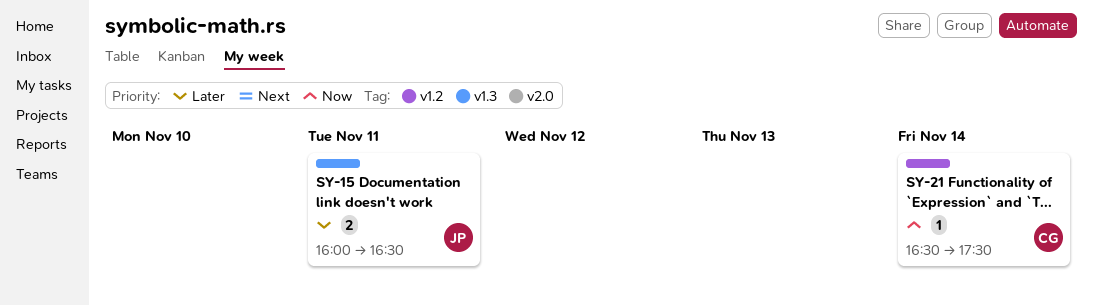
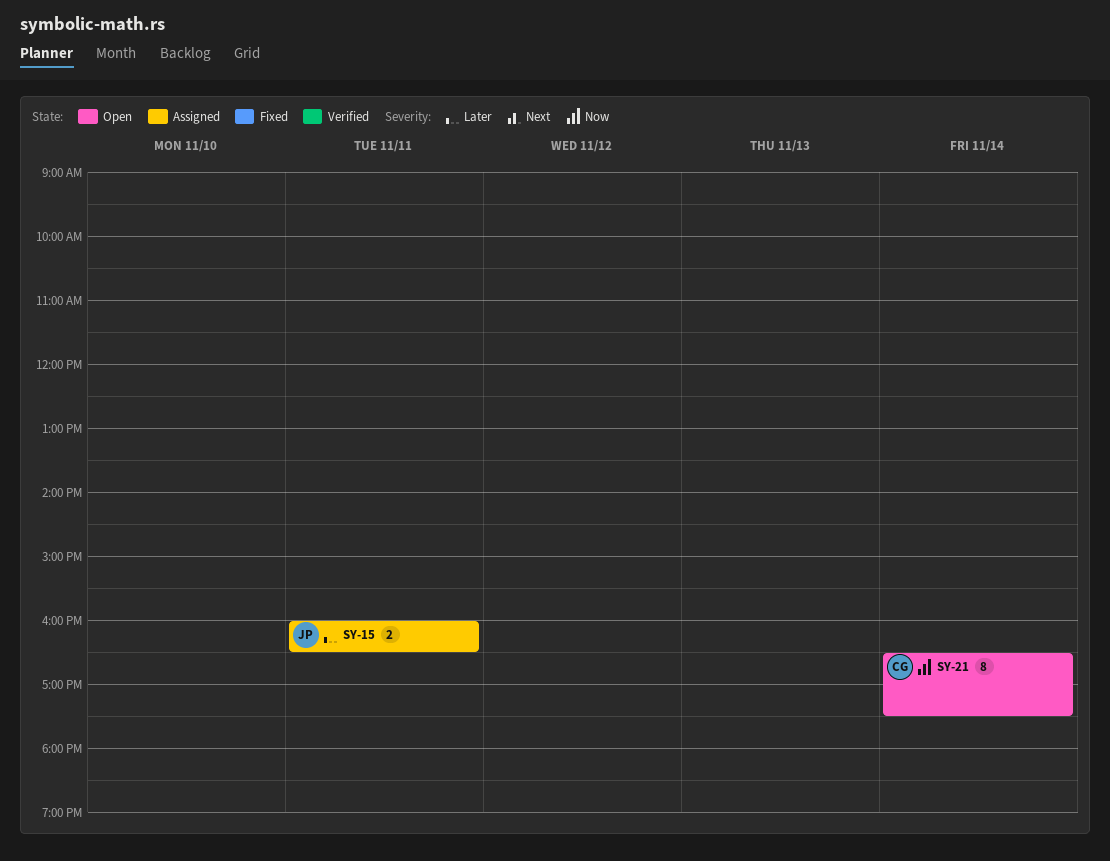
SY-21, estimate: 1 -> 8

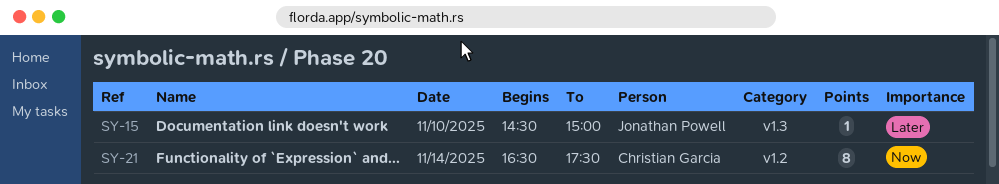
SY-15, estimate: 2 -> 1
SY-15, day: Nov 11 -> Nov 10
SY-15, begins: 16:00 -> 14:30
SY-15, ends: 16:30 -> 15:00

